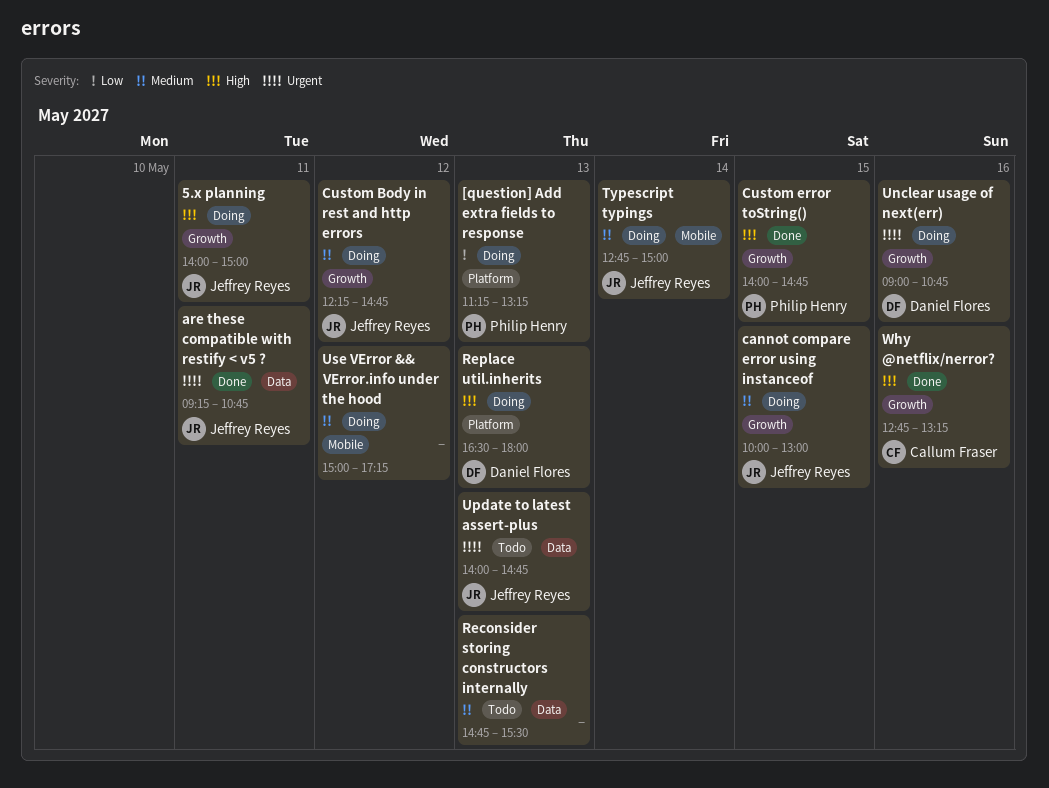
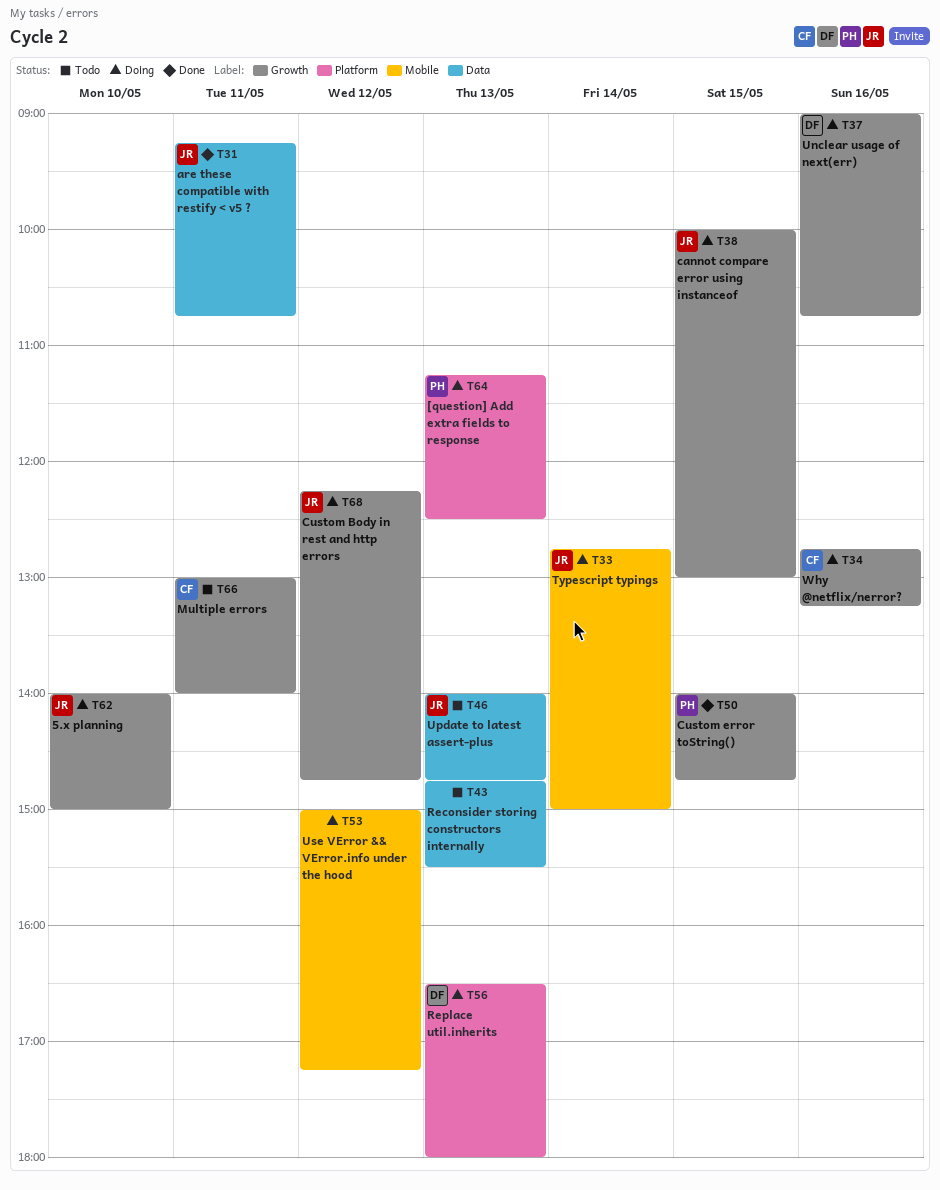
5.x planning, day: May 11 -> May 10
[question] Add extra fields to response, ends: 13:15 -> 12:30
Multiple errors: none -> present
Why @netflix/nerror?, status: Done -> Doing

